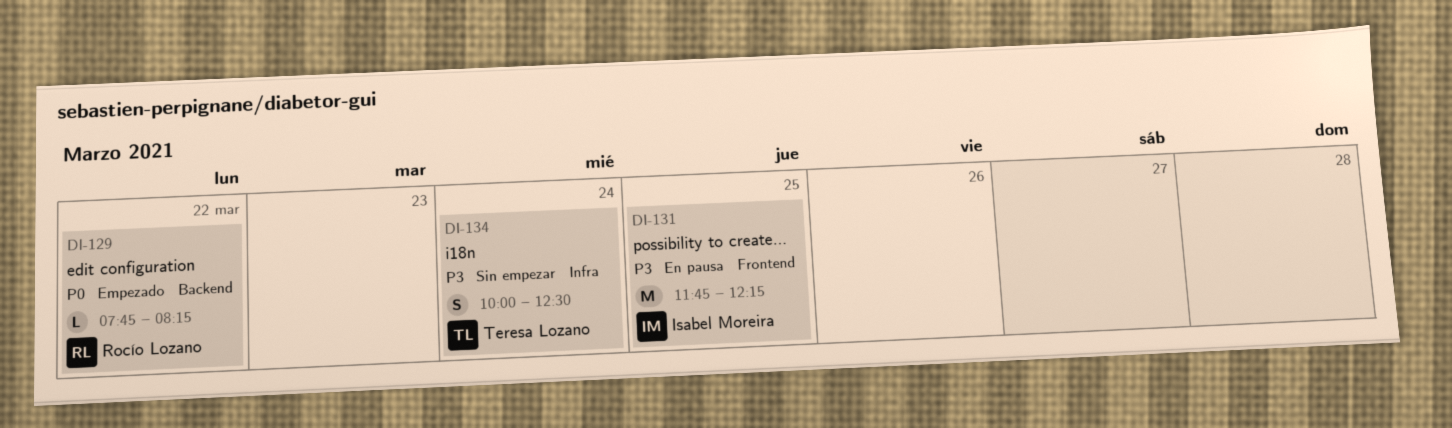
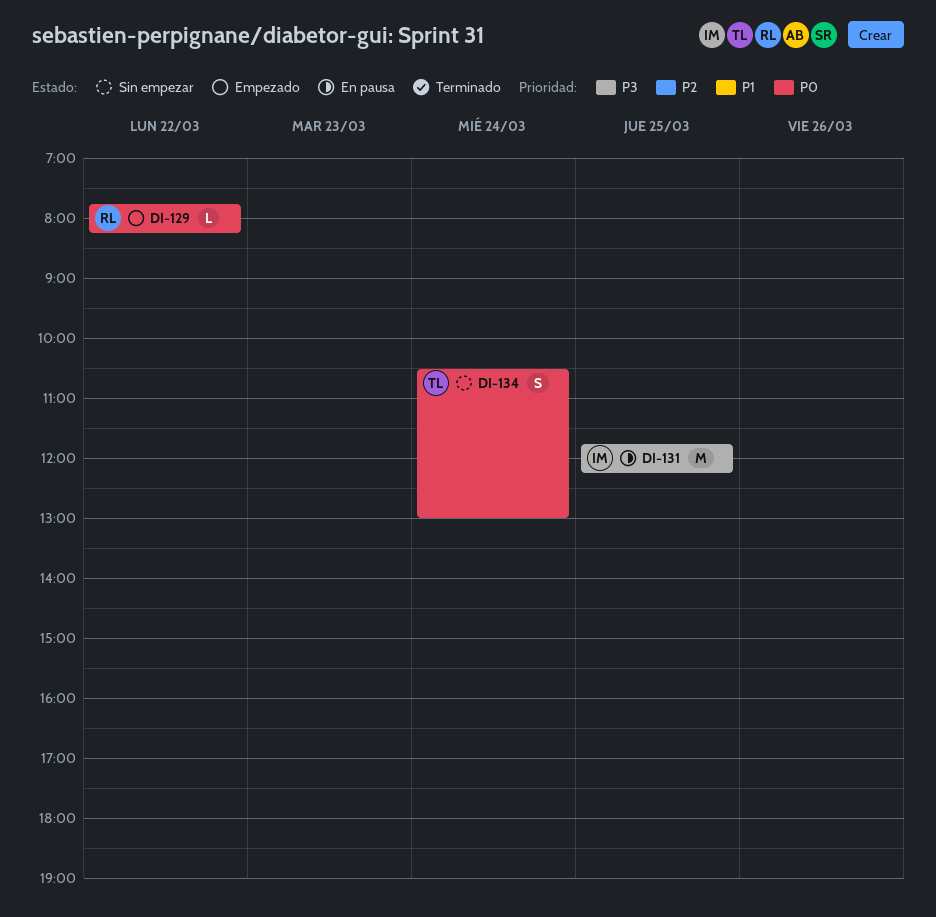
DI-134, priority: P3 -> P0
DI-134, begins: 10:00 -> 10:30
DI-134, ends: 12:30 -> 13:00

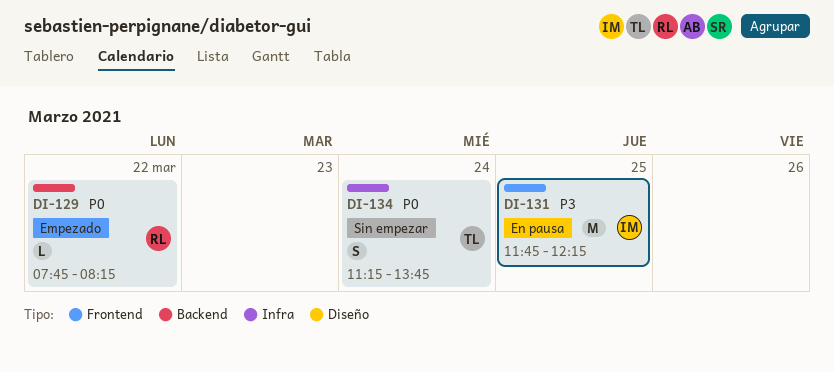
DI-134, begins: 10:30 -> 11:15
DI-134, ends: 13:00 -> 13:45

